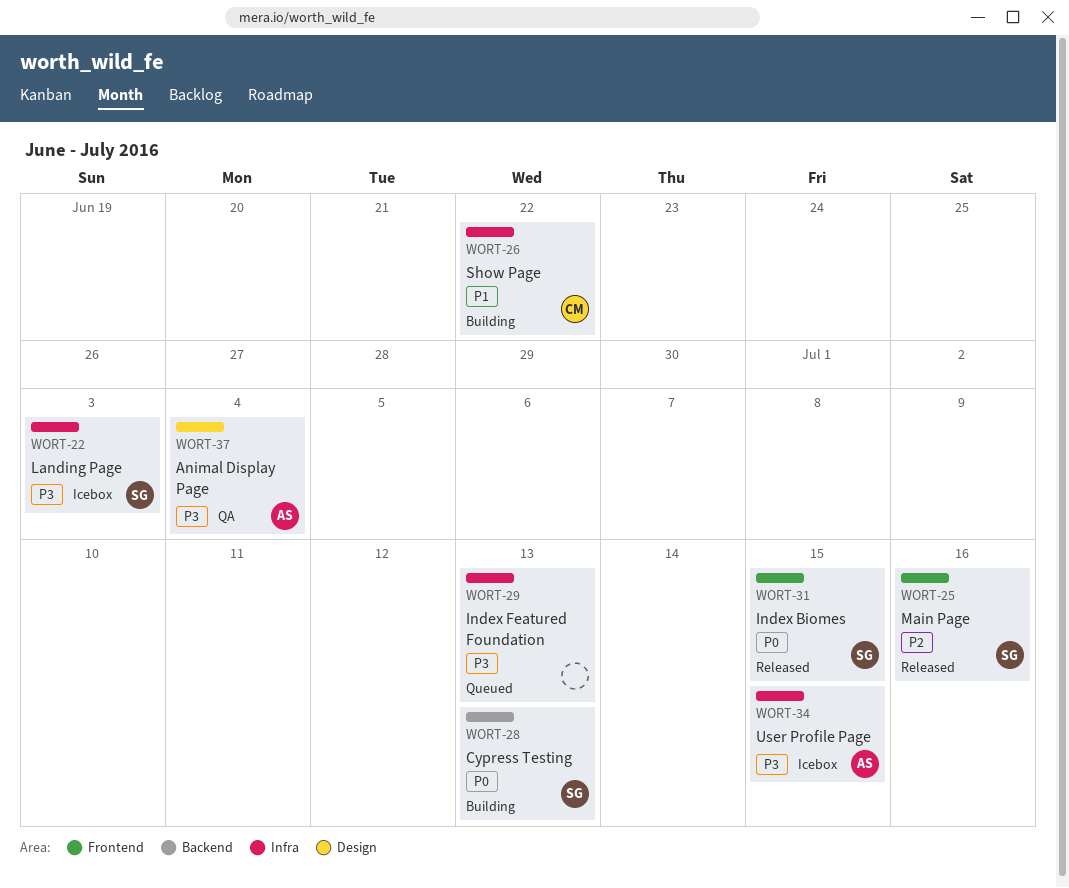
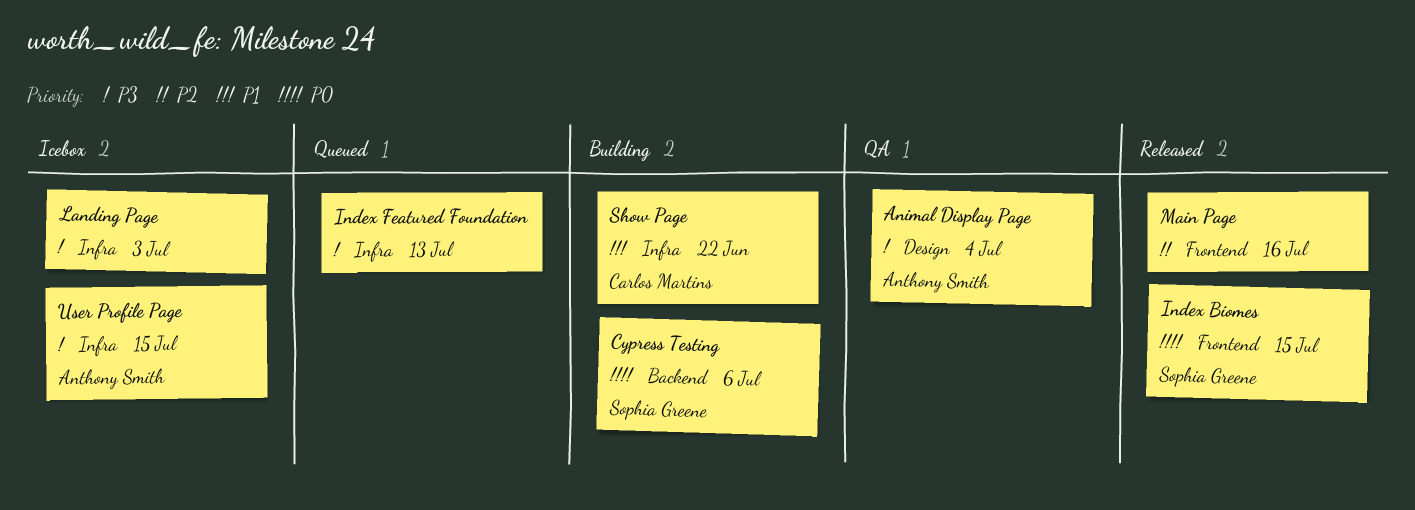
Cypress Testing, due: Jul 13 -> Jul 6
Landing Page, owner: Sophia Greene -> none
Main Page, owner: Sophia Greene -> none

